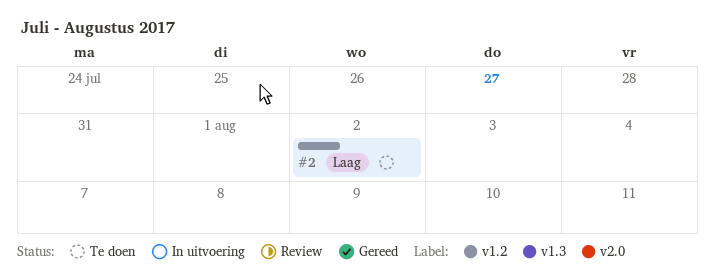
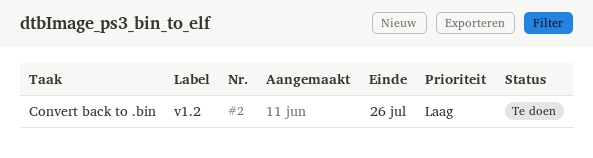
#2, due: Aug 2 -> Jul 26

